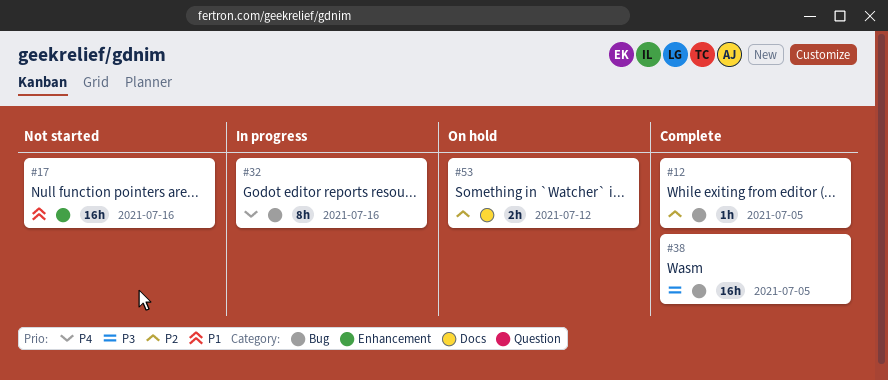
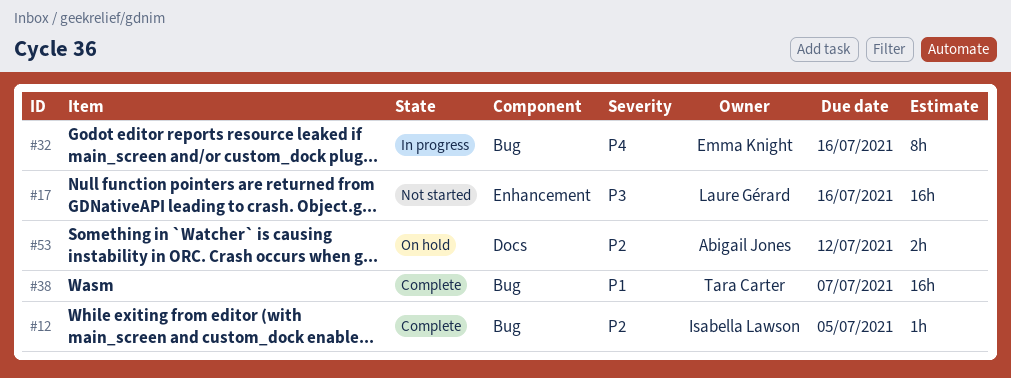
#17, priority: P1 -> P3
#38, priority: P3 -> P1
#38, due: Jul 5 -> Jul 7

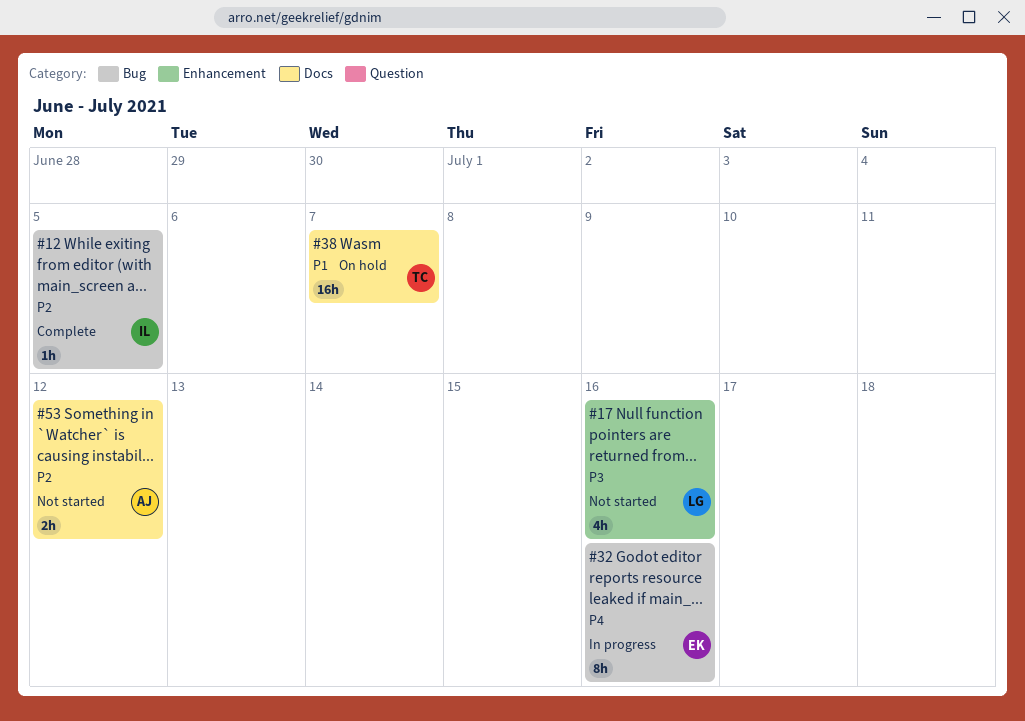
#17, estimate: 16h -> 4h
#38, status: Complete -> On hold
#38, label: Bug -> Docs
#53, status: On hold -> Not started

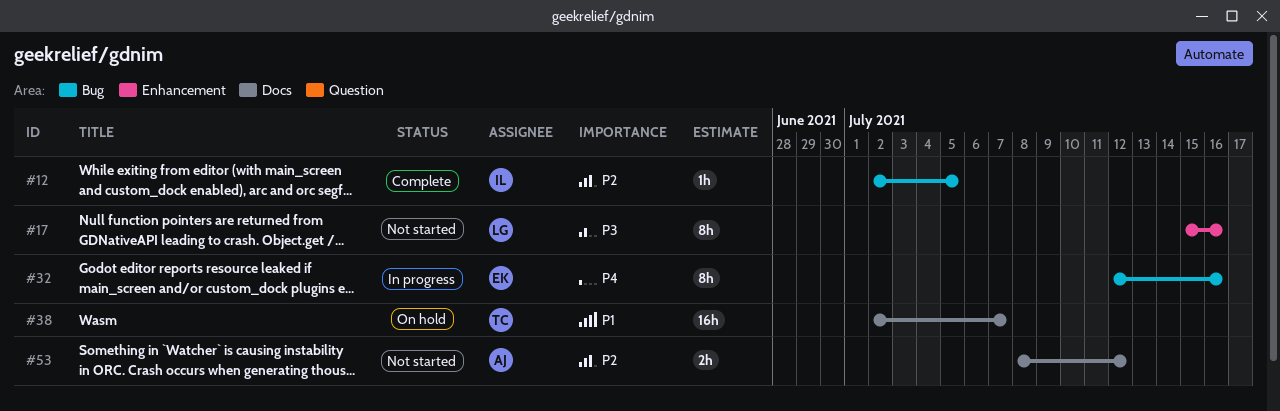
#17, estimate: 4h -> 8h

